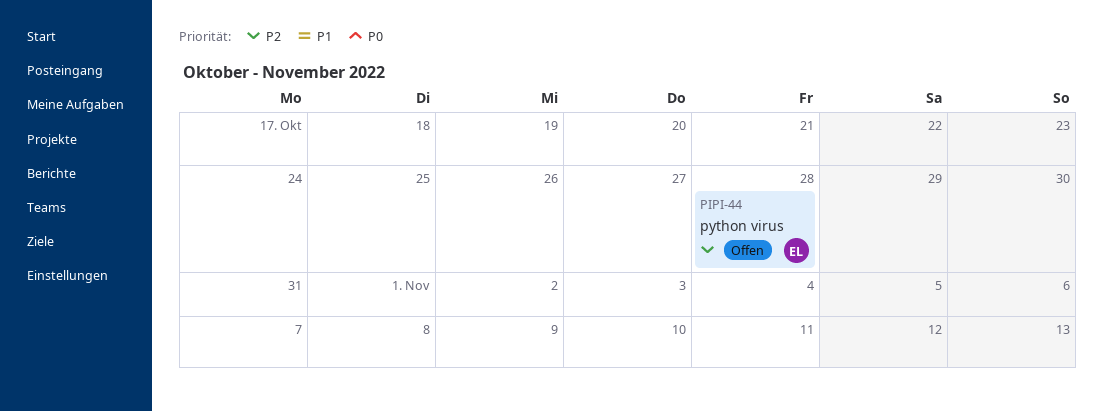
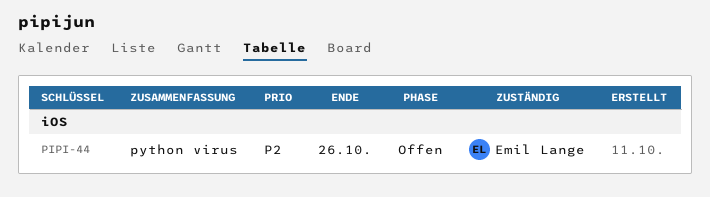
PIPI-44, due: Oct 28 -> Oct 26

